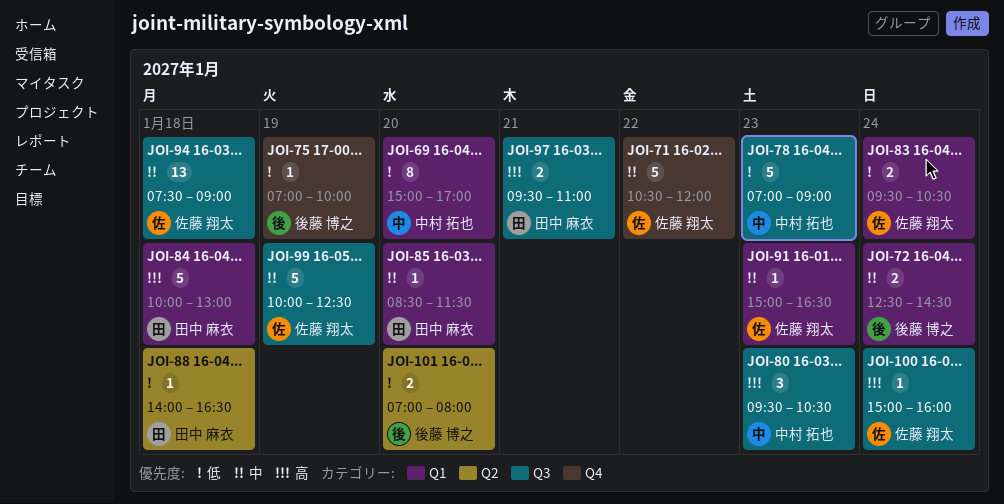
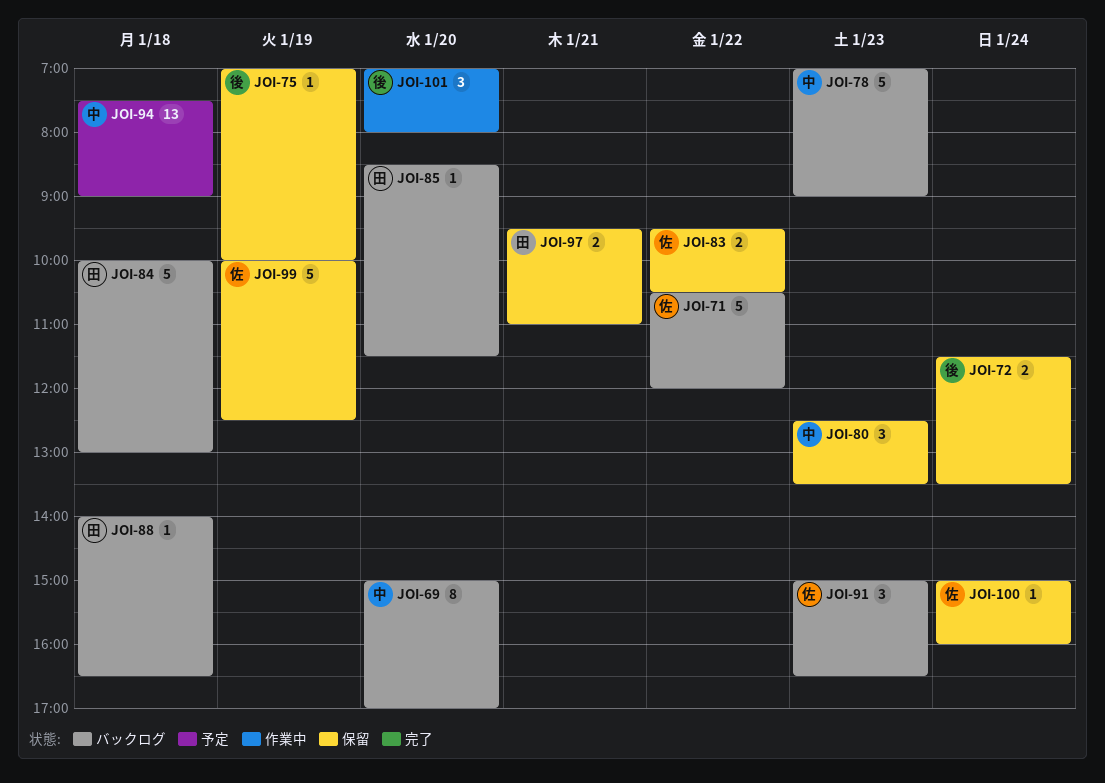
JOI-72, begins: 12:30 -> 11:30
JOI-72, ends: 14:30 -> 13:30
JOI-80, begins: 09:30 -> 12:30
JOI-80, ends: 10:30 -> 13:30
JOI-83, day: Jan 24 -> Jan 22
JOI-91, estimate: 1 -> 3
JOI-94, owner: 佐藤 翔太 -> 中村 拓也
JOI-101, estimate: 2 -> 3

